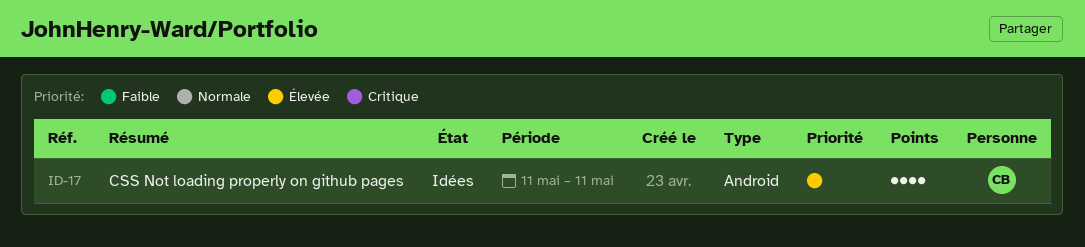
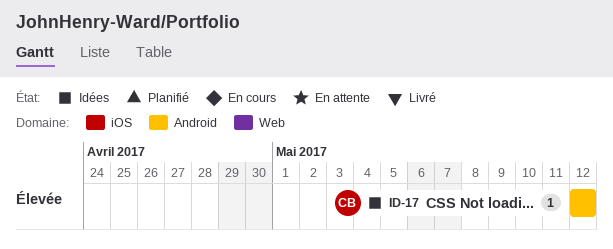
ID-17, estimate: 4 -> 1
ID-17, start: May 11 -> May 12
ID-17, due: May 11 -> May 12

